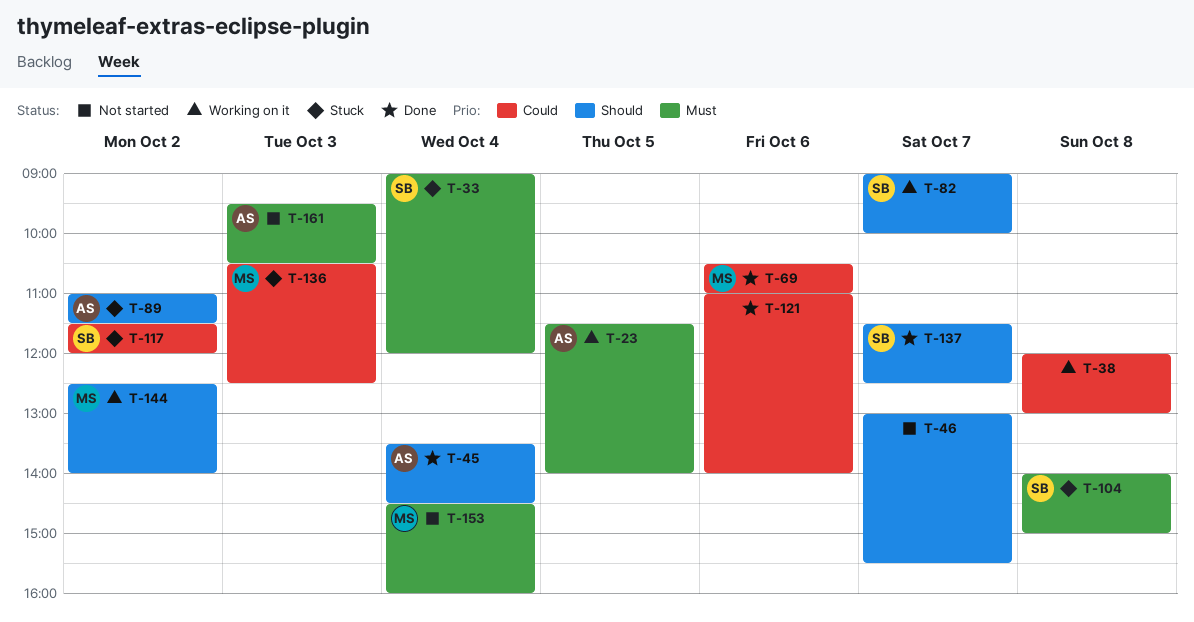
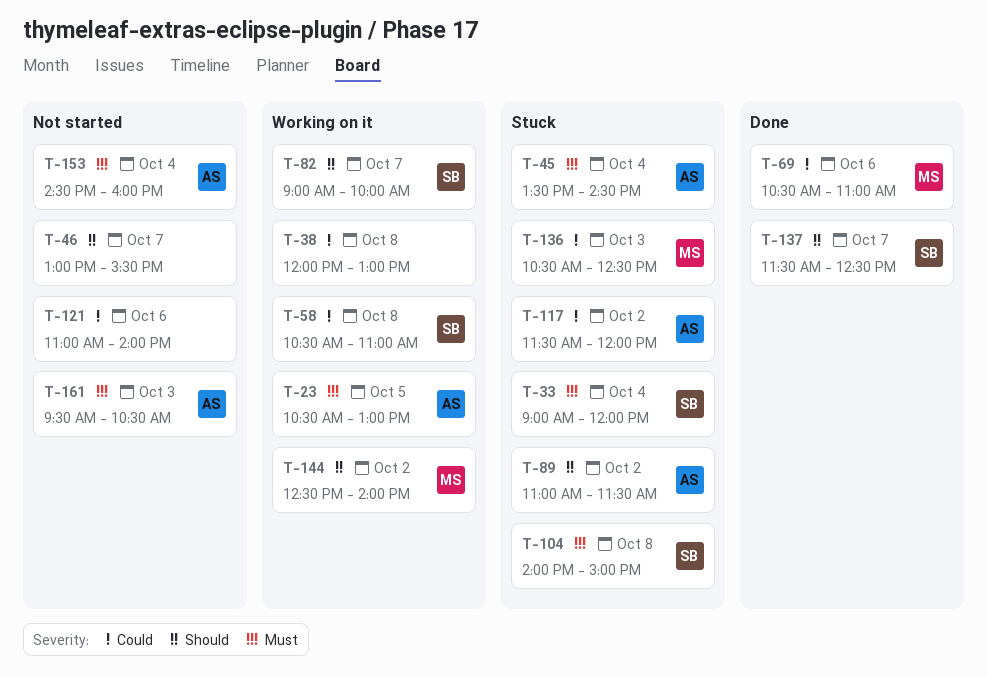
T-23, begins: 11:30 -> 10:30
T-23, ends: 14:00 -> 13:00
T-45, status: Done -> Stuck
T-45, priority: Should -> Must
T-58: none -> present
T-117, owner: SB -> AS
T-121, status: Done -> Not started
T-153, owner: MS -> AS

